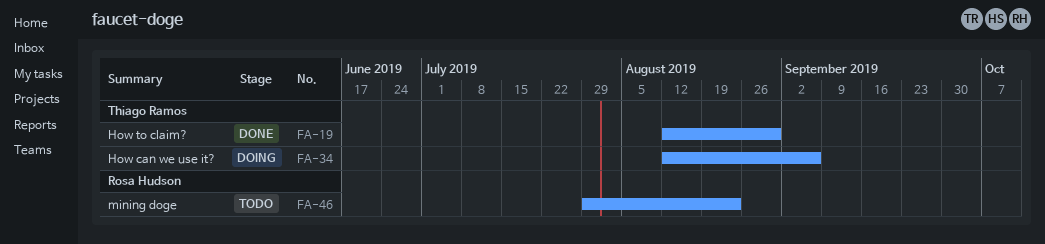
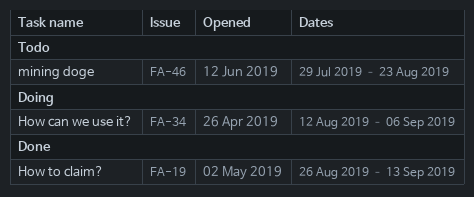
FA-19, start: Aug 12 -> Aug 26
FA-19, due: Aug 30 -> Sep 13

